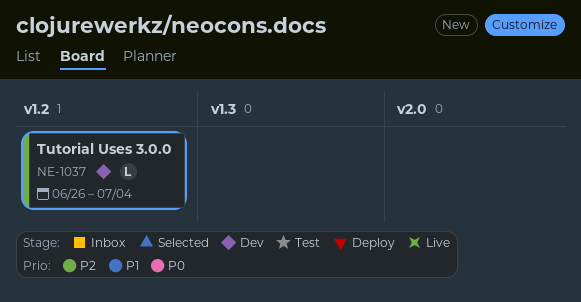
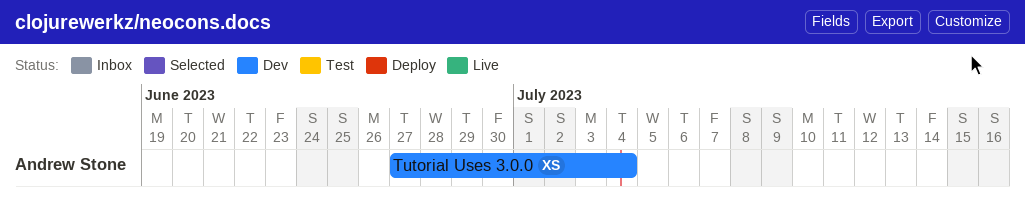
Tutorial Uses 3.0.0, estimate: L -> XS
Tutorial Uses 3.0.0, start: Jun 26 -> Jun 27

